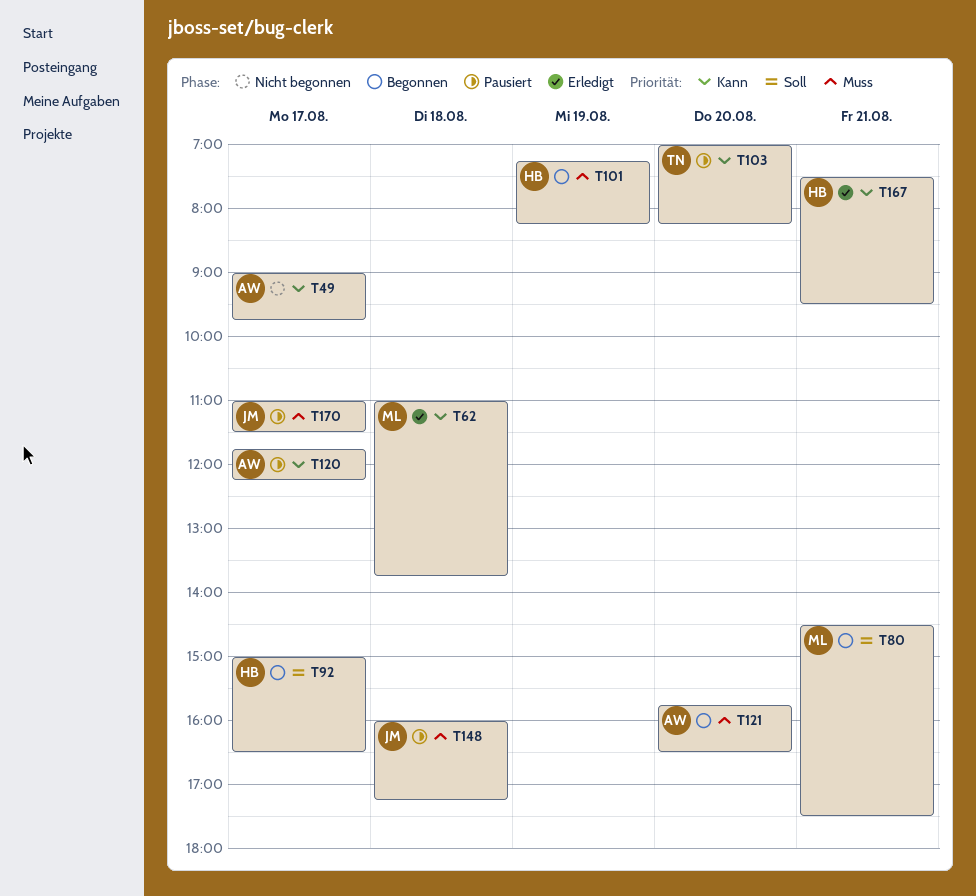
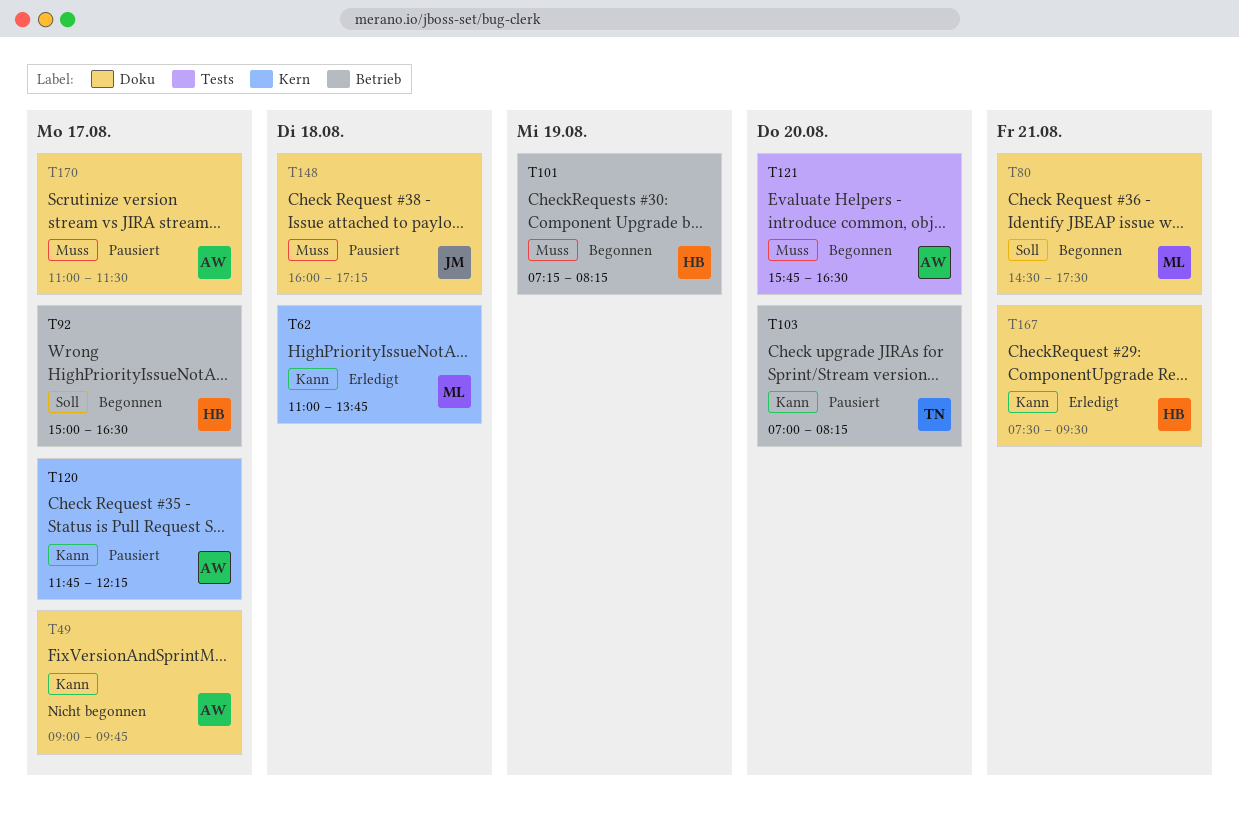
T170, owner: JM -> AW

